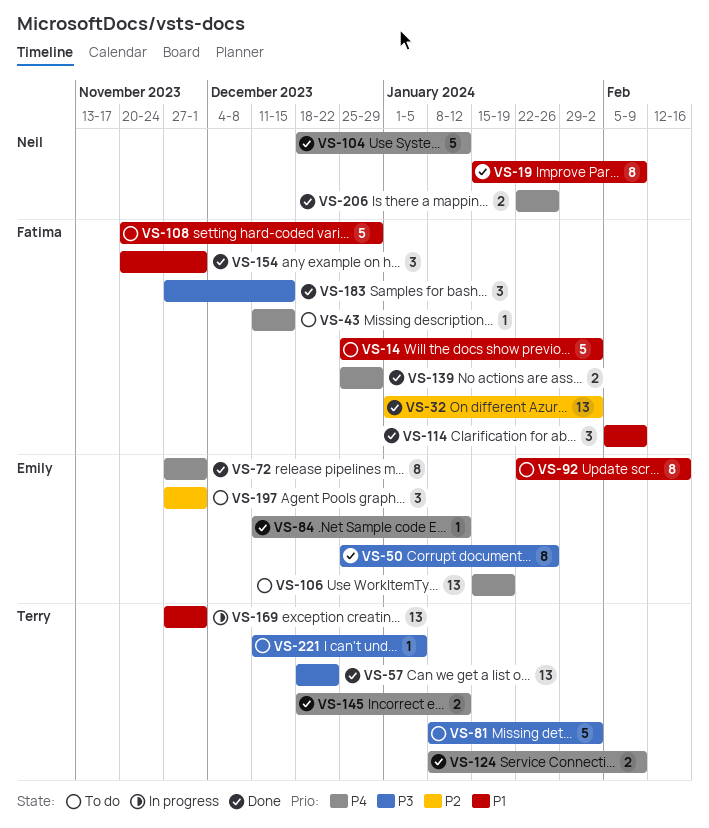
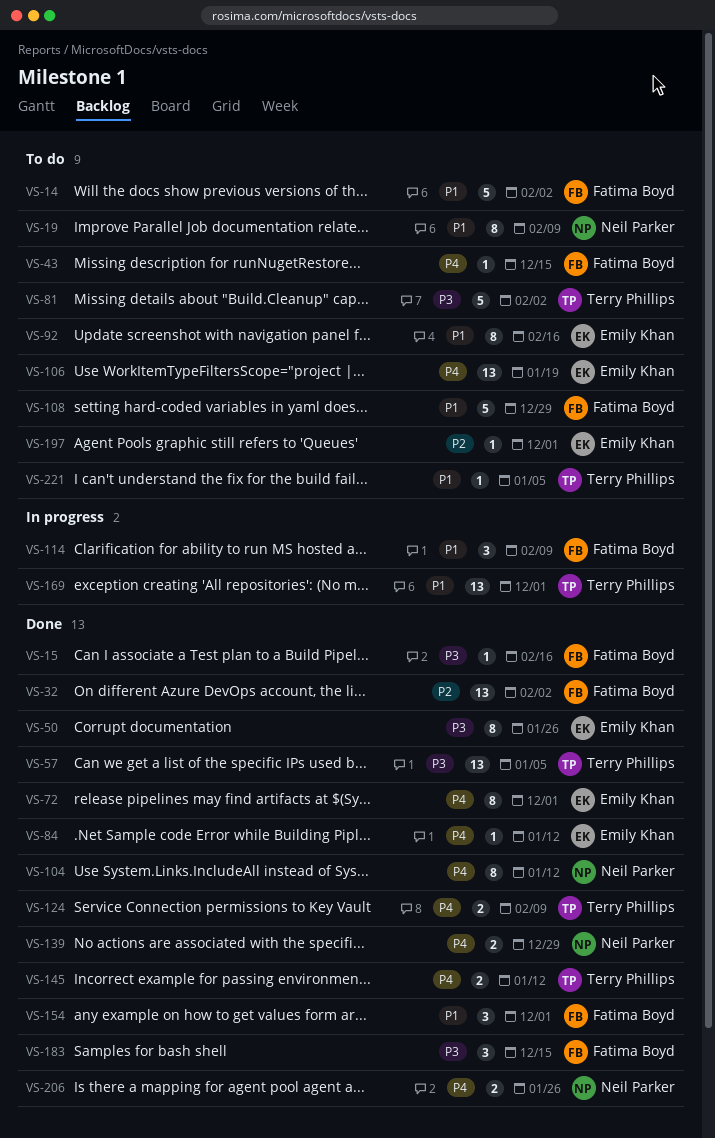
VS-15: none -> present
VS-19, status: Done -> To do
VS-57, due: Dec 22 -> Jan 5
VS-104, estimate: 5 -> 8
VS-114, status: Done -> In progress
VS-139, owner: Fatima Boyd -> Neil Parker
VS-197, estimate: 3 -> 1
VS-221, priority: P3 -> P1

